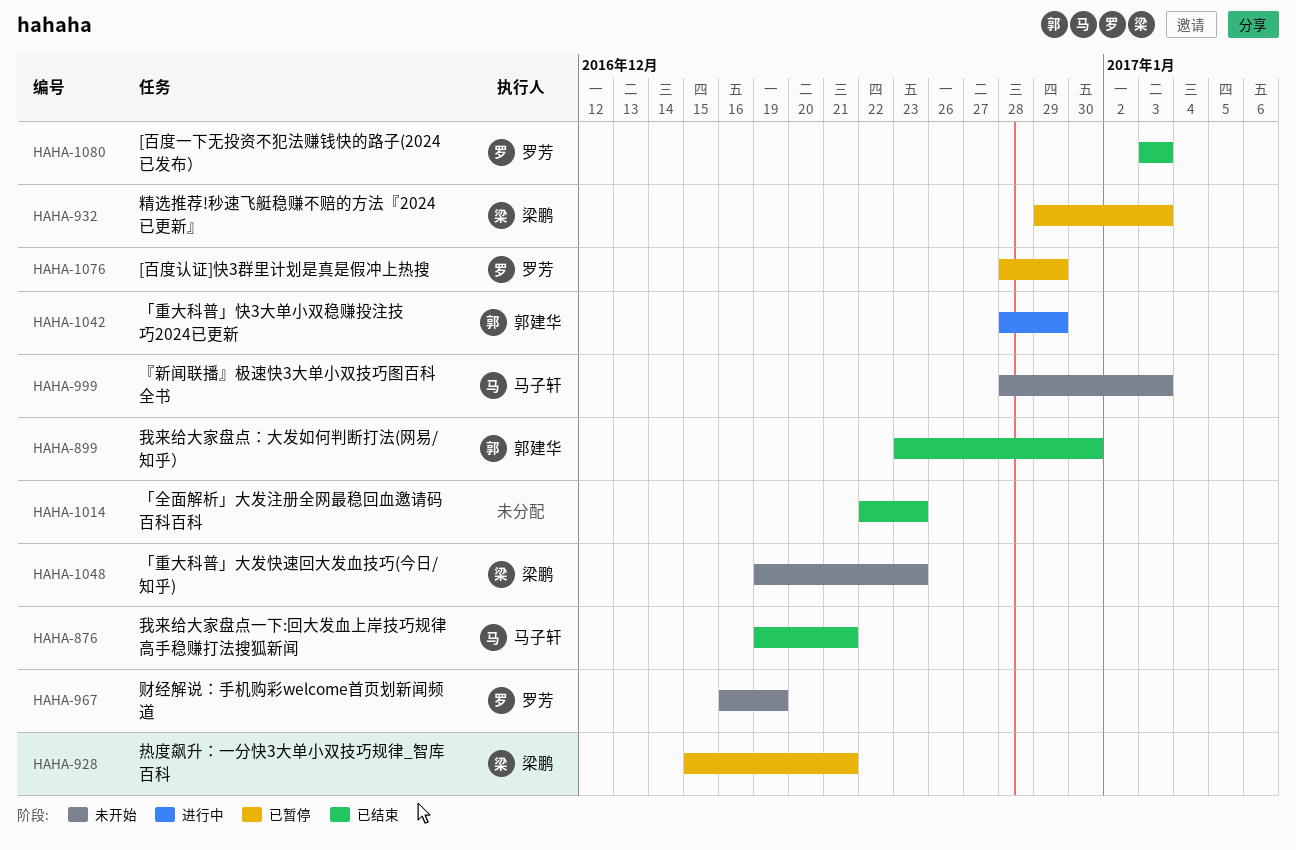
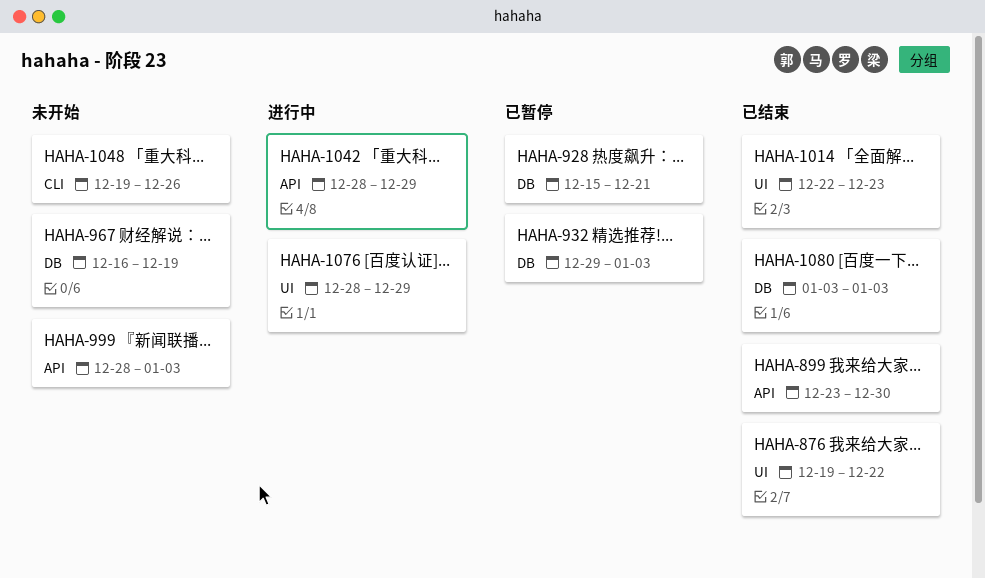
HAHA-876, due: Dec 21 -> Dec 22
HAHA-1048, due: Dec 23 -> Dec 26
HAHA-1076, status: 已暂停 -> 进行中

